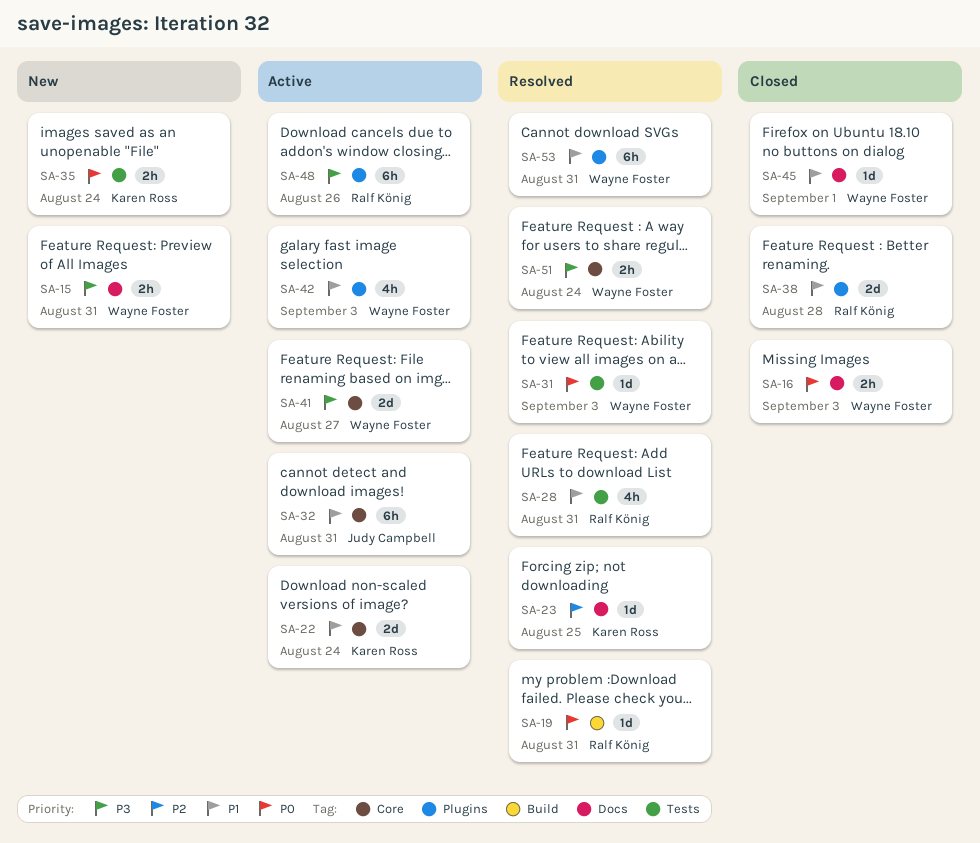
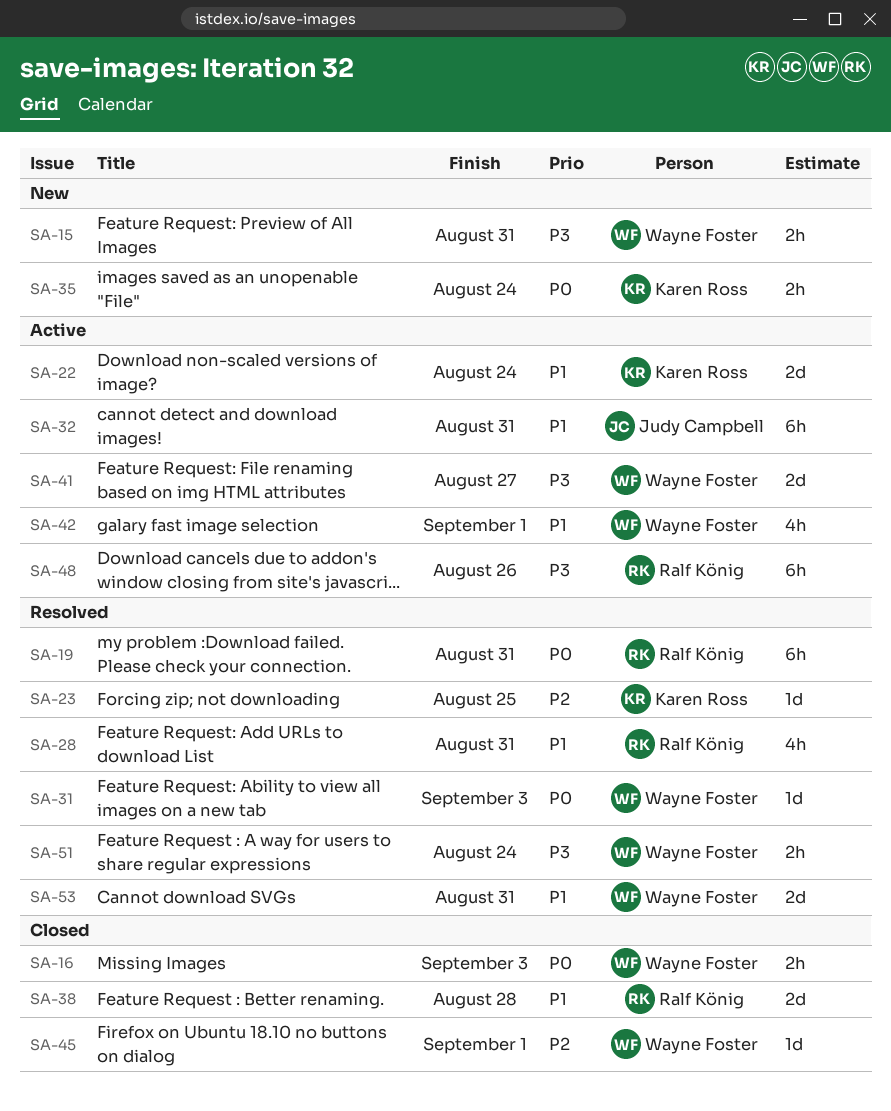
SA-19, estimate: 1d -> 6h
SA-42, due: Sep 3 -> Sep 1
SA-45, priority: P1 -> P2
SA-53, estimate: 6h -> 2d

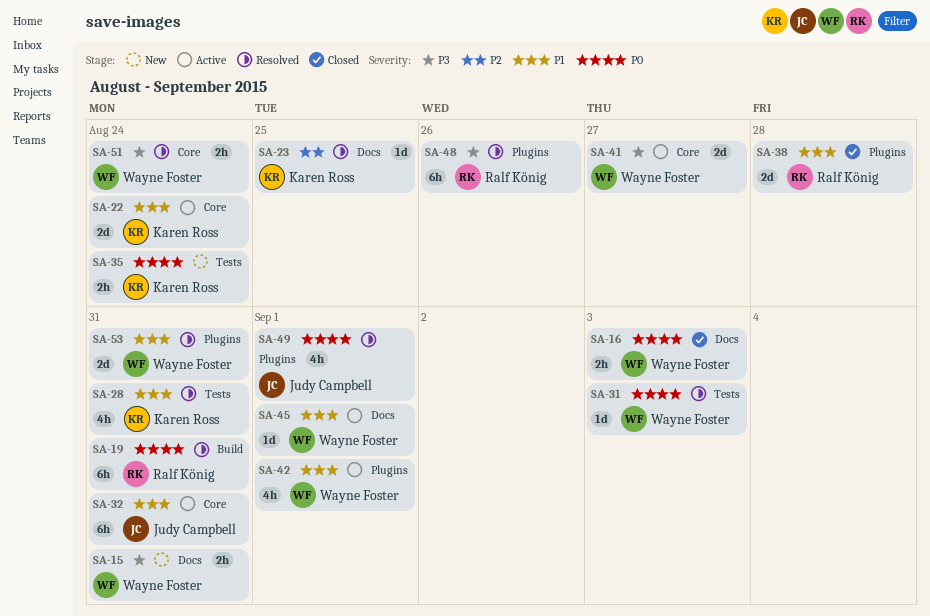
SA-28, owner: Ralf König -> Karen Ross
SA-45, status: Closed -> Active
SA-45, priority: P2 -> P1
SA-48, status: Active -> Resolved
SA-49: none -> present

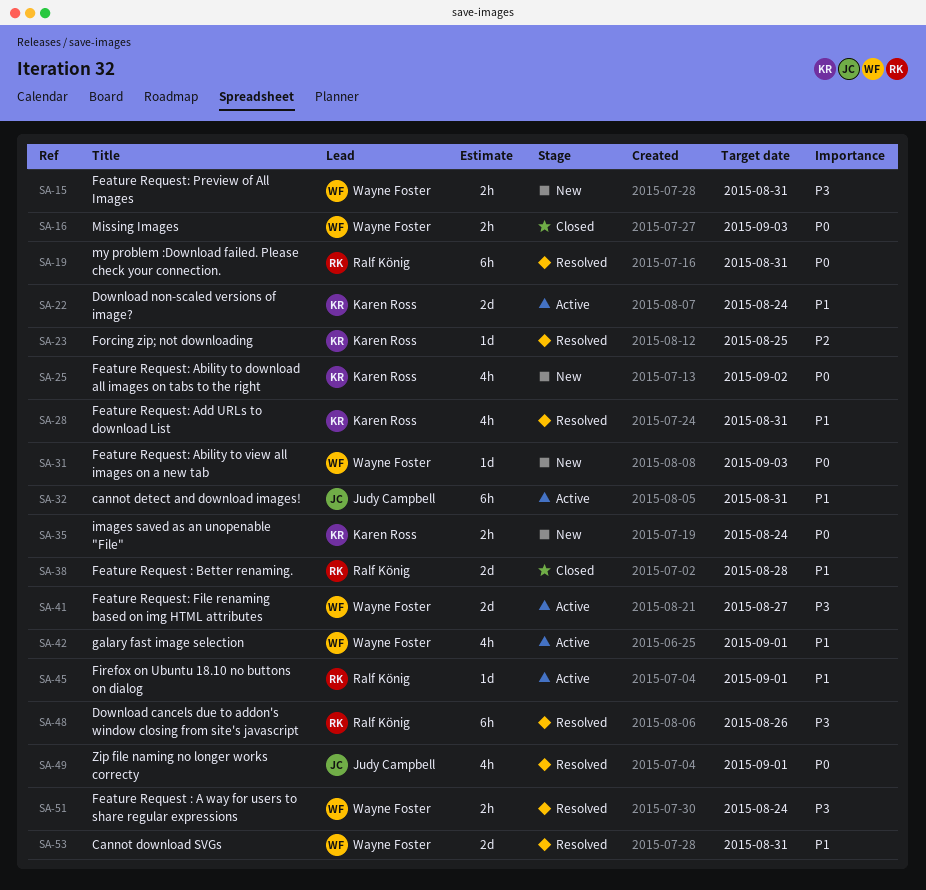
SA-25: none -> present
SA-31, status: Resolved -> New
SA-45, owner: Wayne Foster -> Ralf König

